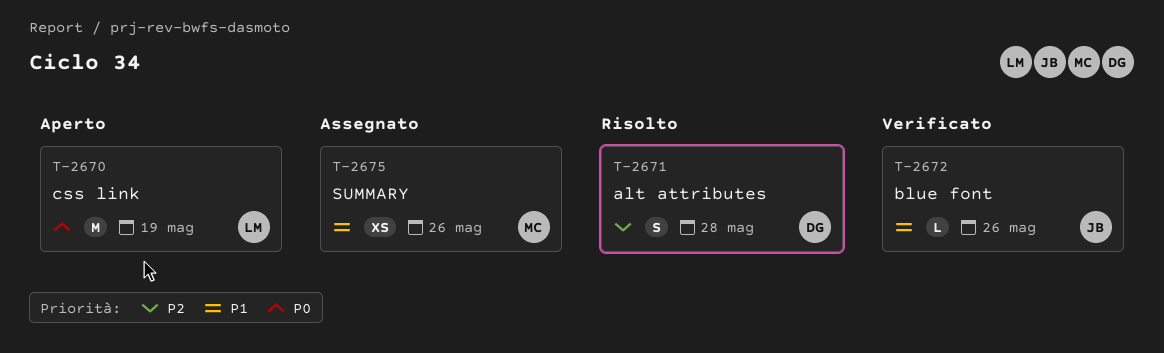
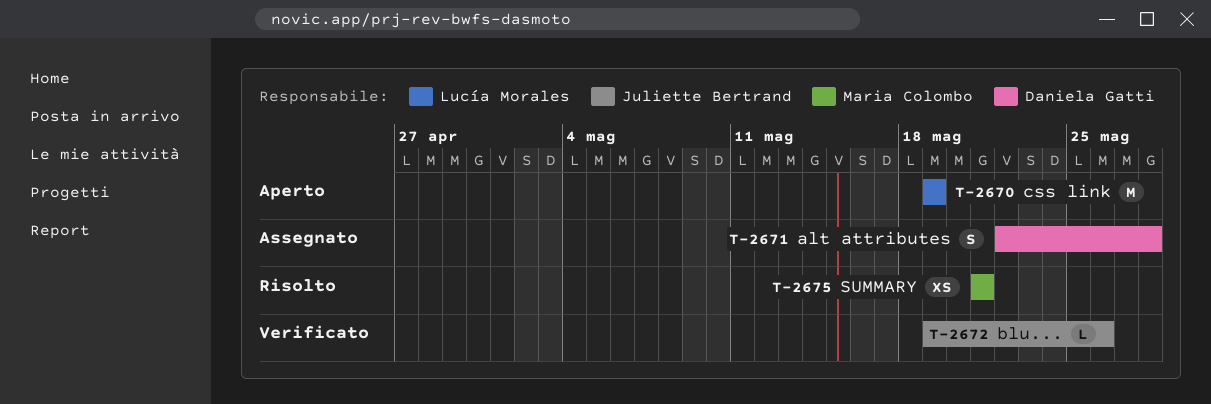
T-2671, status: Risolto -> Assegnato
T-2675, status: Assegnato -> Risolto
T-2675, due: May 26 -> May 21

